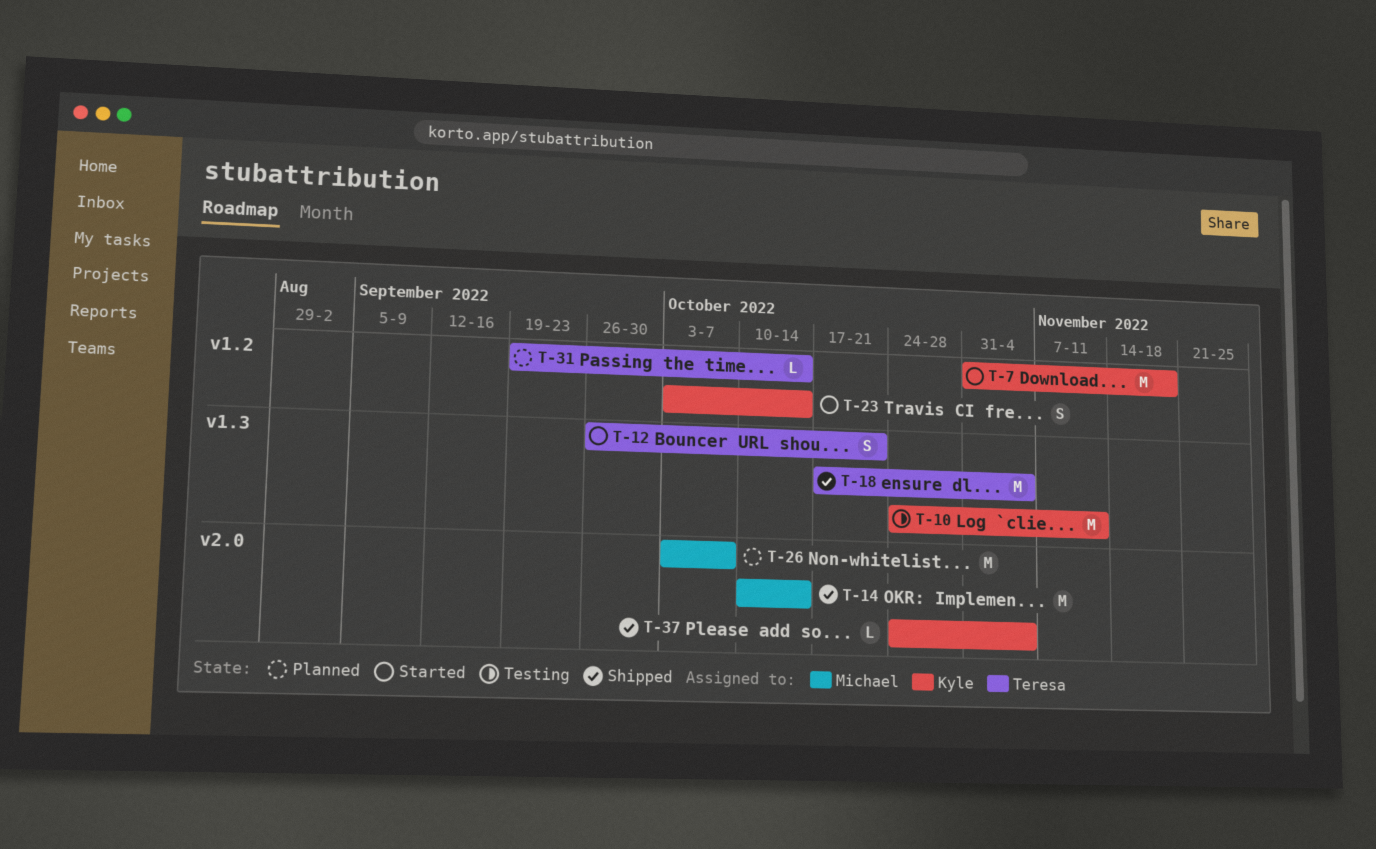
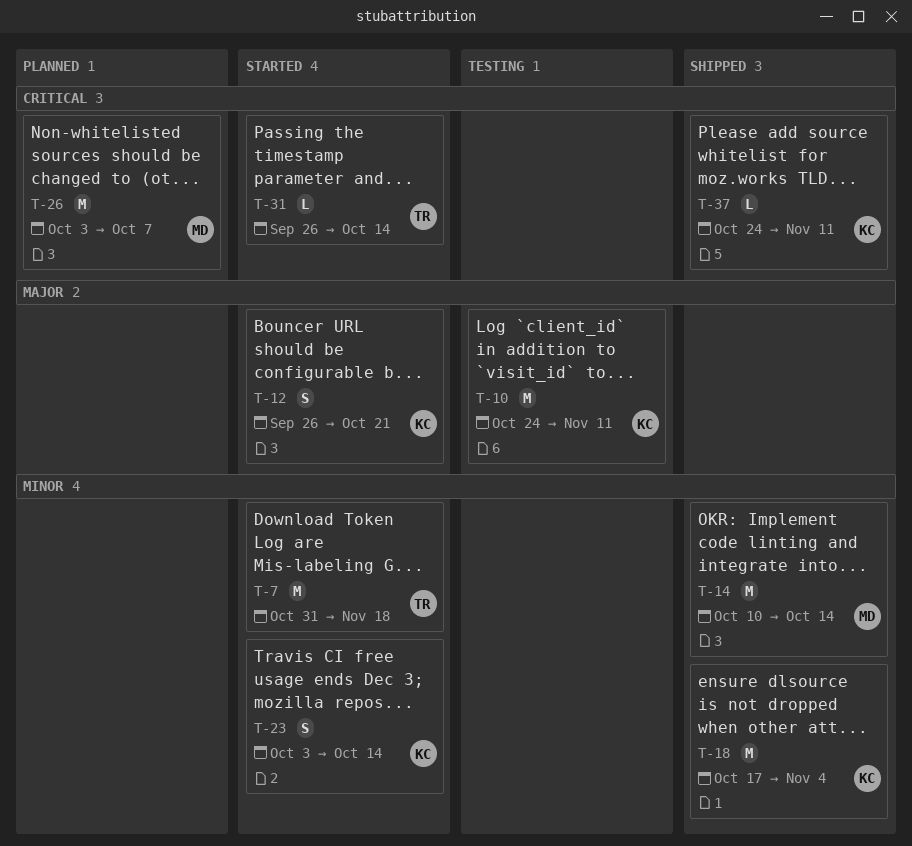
T-7, owner: Kyle -> Teresa
T-12, owner: Teresa -> Kyle
T-18, owner: Teresa -> Kyle
T-31, status: Planned -> Started
T-31, start: Sep 19 -> Sep 26
T-37, due: Nov 4 -> Nov 11

